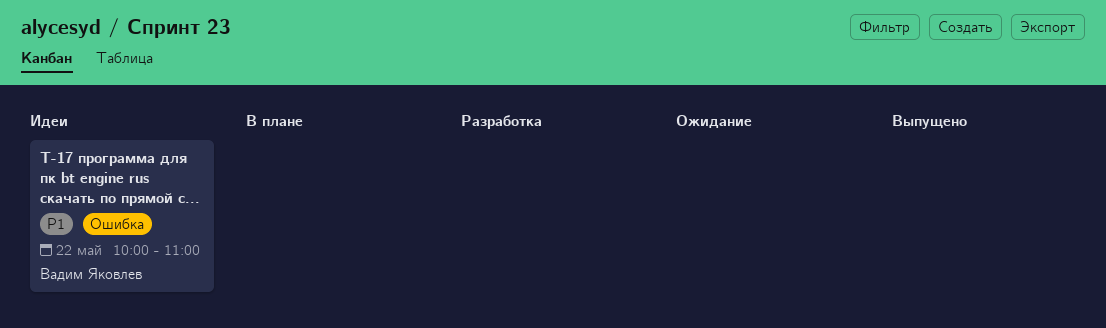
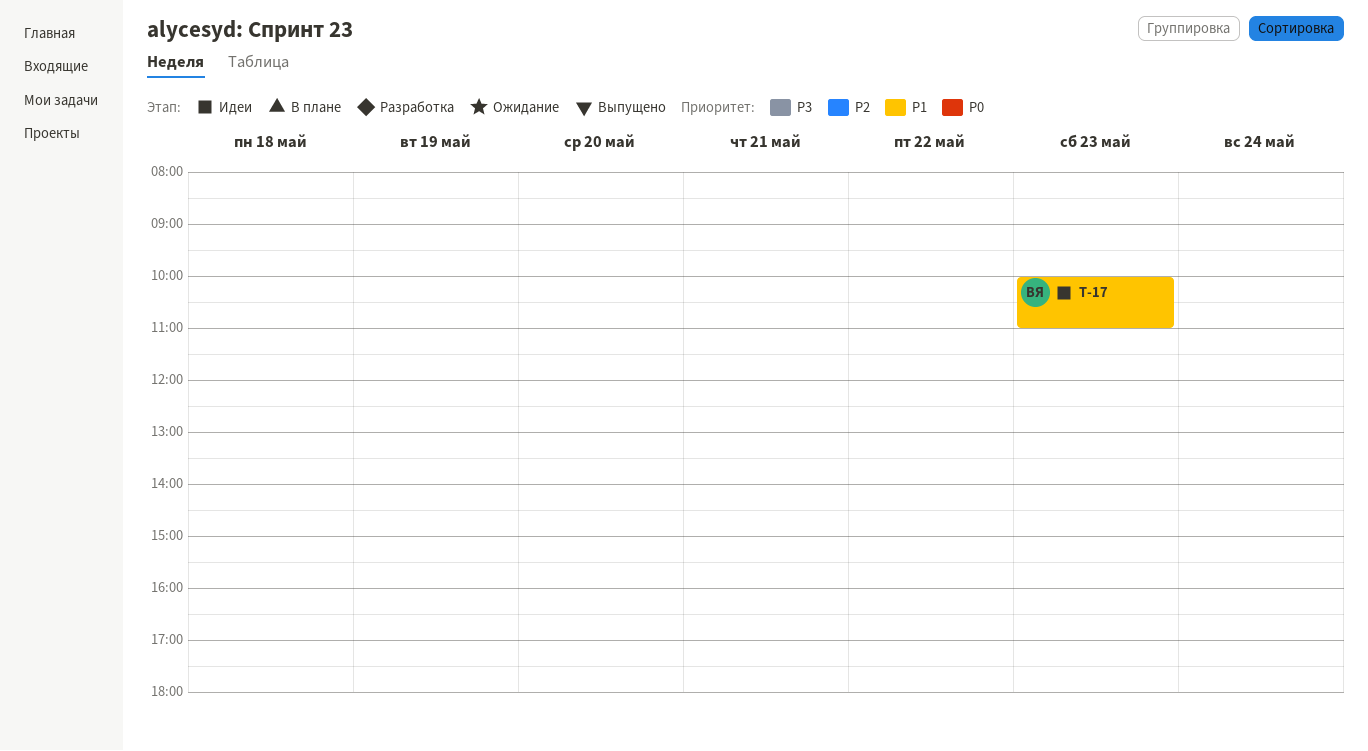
T-17, day: May 22 -> May 23

